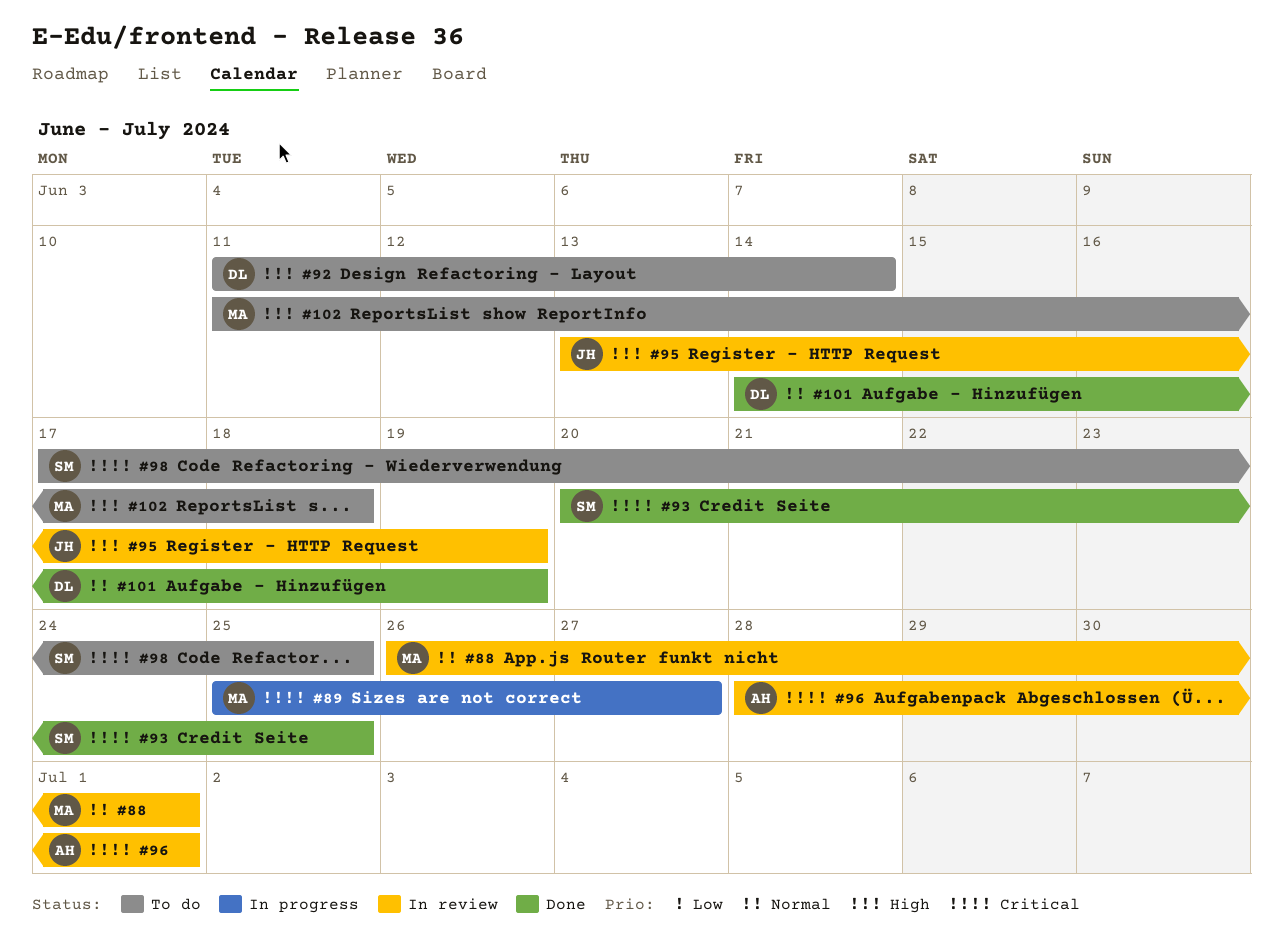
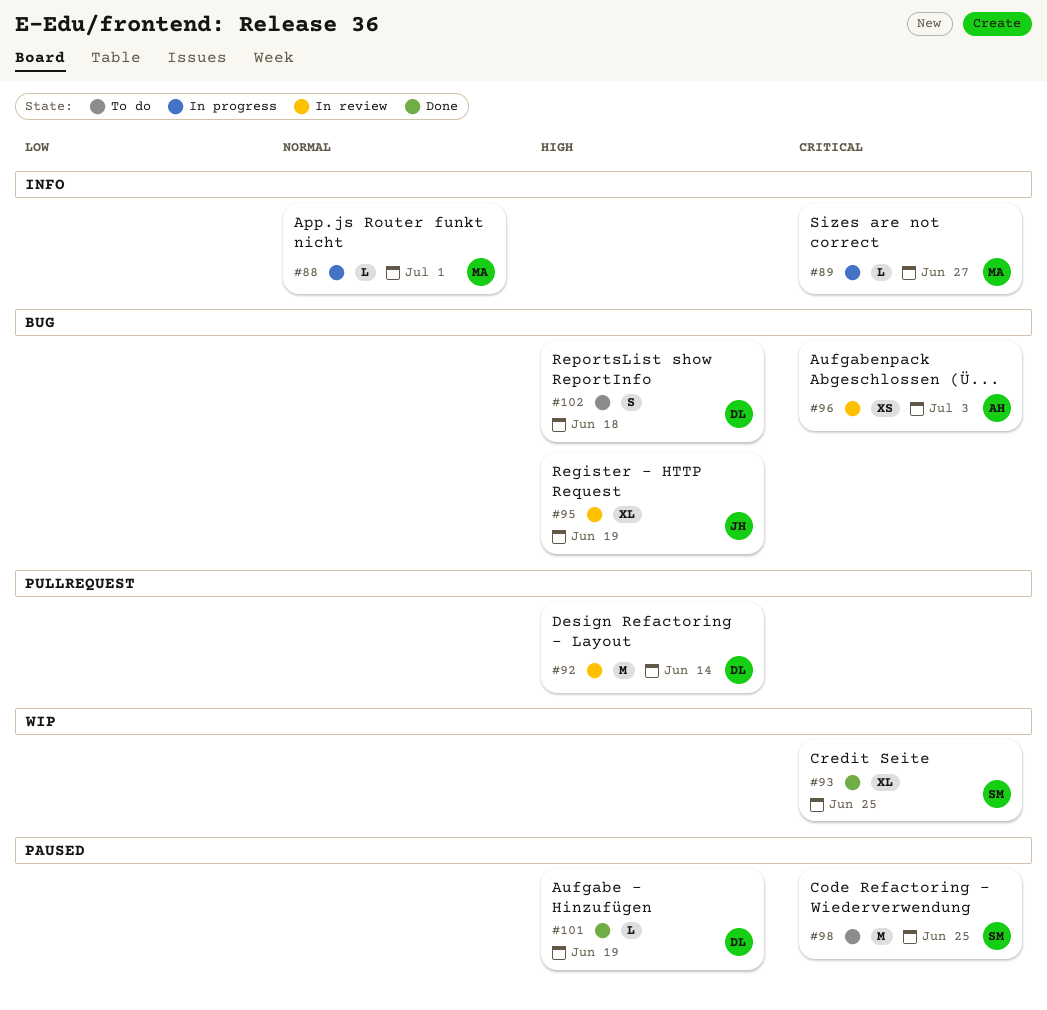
#88, status: In review -> In progress
#92, status: To do -> In review
#96, due: Jul 1 -> Jul 3
#101, priority: Normal -> High
#102, owner: MA -> DL

